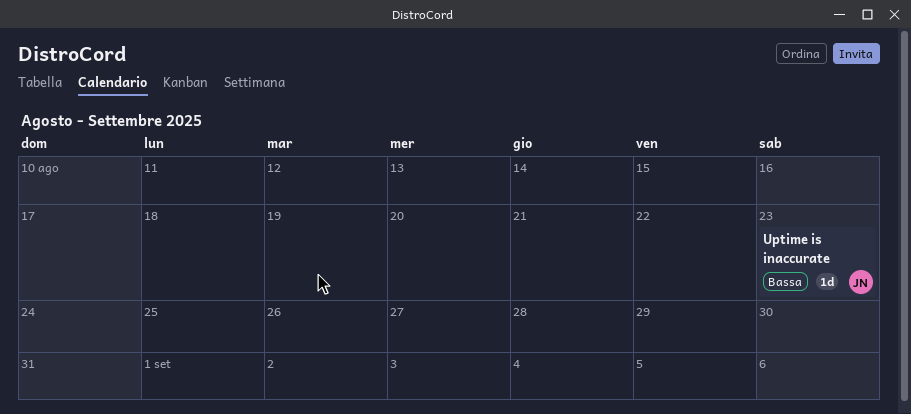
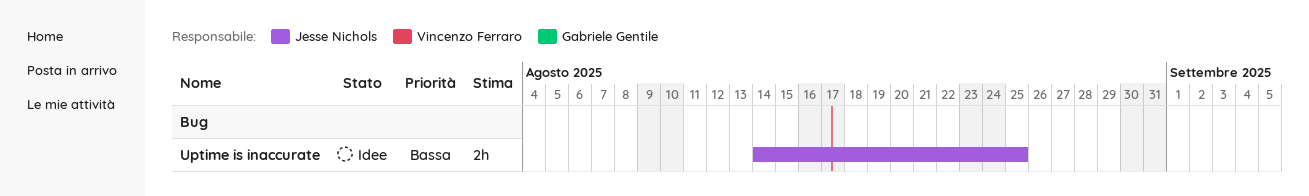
Uptime is inaccurate, estimate: 1d -> 2h
Uptime is inaccurate, due: Aug 23 -> Aug 25

